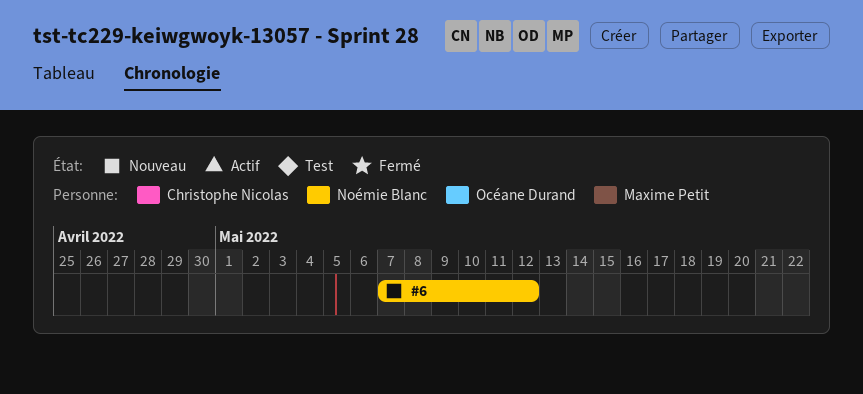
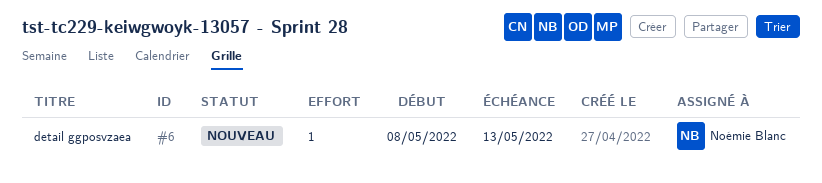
#6, start: May 7 -> May 8
#6, due: May 12 -> May 13

